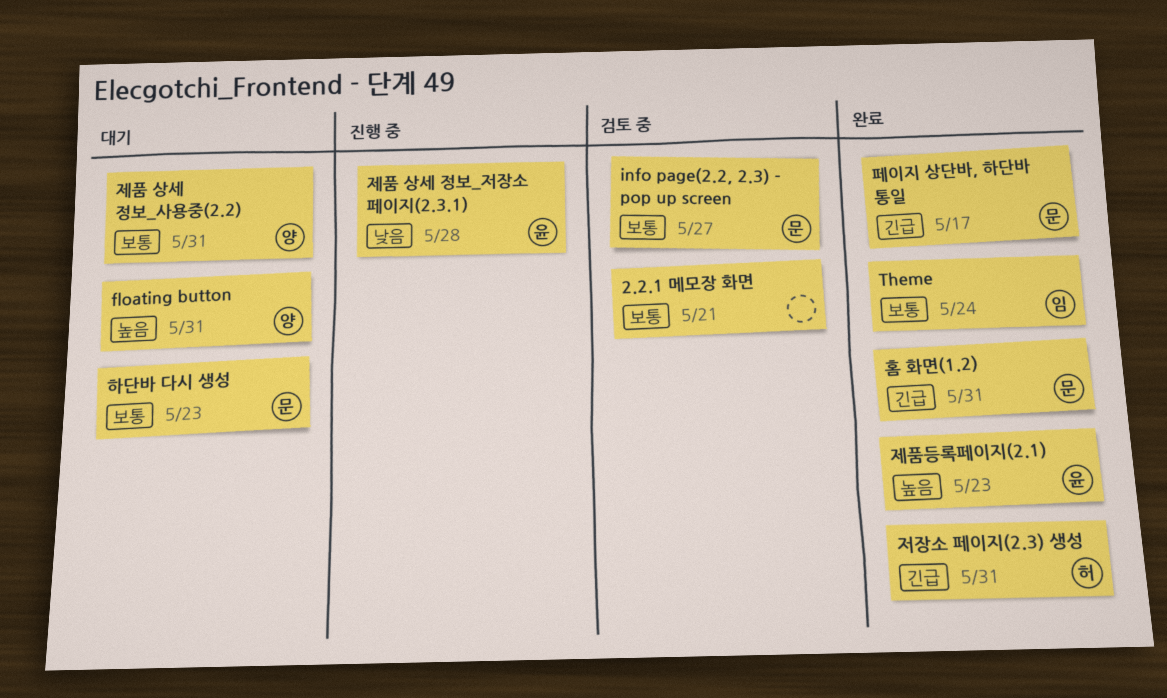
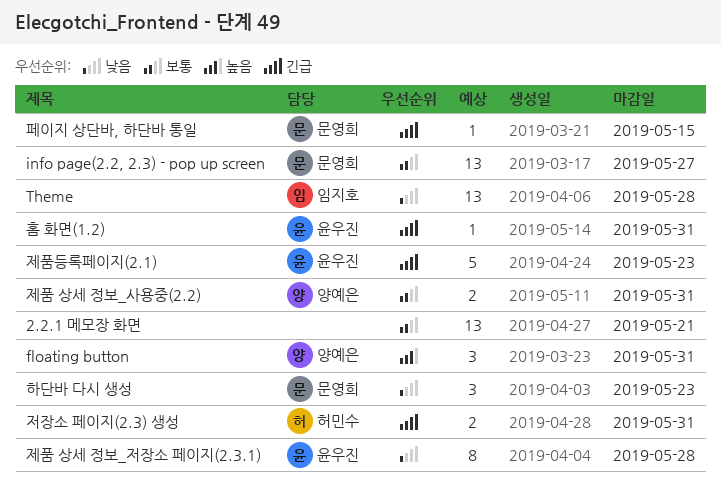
Theme, priority: 보통 -> 낮음
Theme, due: May 24 -> May 28
제품등록페이지(2.1), priority: 높음 -> 긴급
페이지 상단바, 하단바 통일, due: May 17 -> May 15
하단바 다시 생성, priority: 보통 -> 낮음
홈 화면(1.2), owner: 문영희 -> 윤우진

